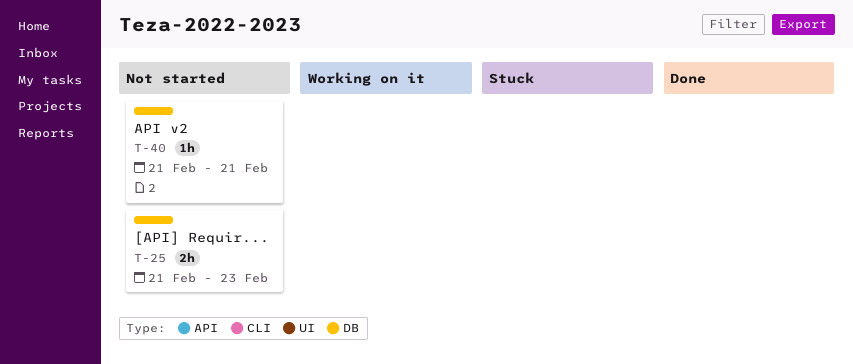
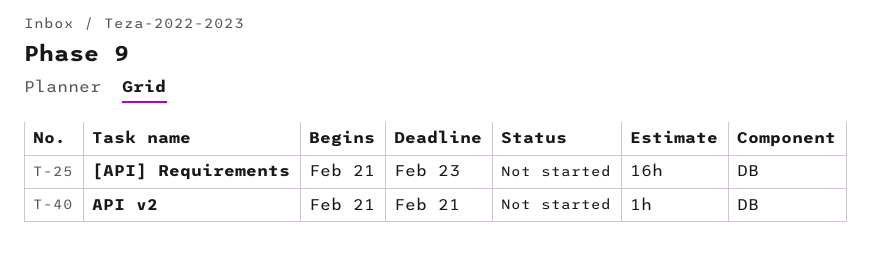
T-25, estimate: 2h -> 16h

